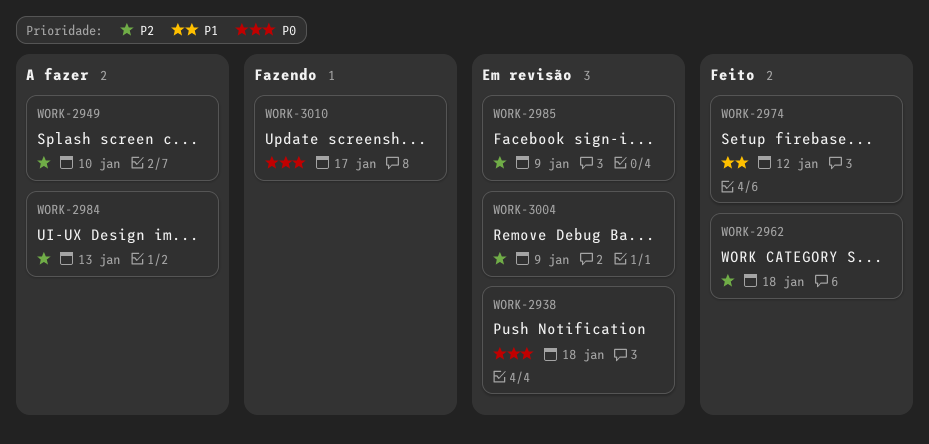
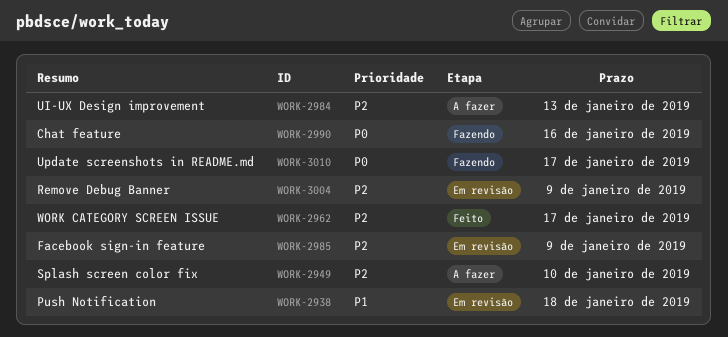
WORK-2938, priority: P0 -> P1
WORK-2962, due: Jan 18 -> Jan 17
WORK-2974: present -> none
WORK-2990: none -> present

